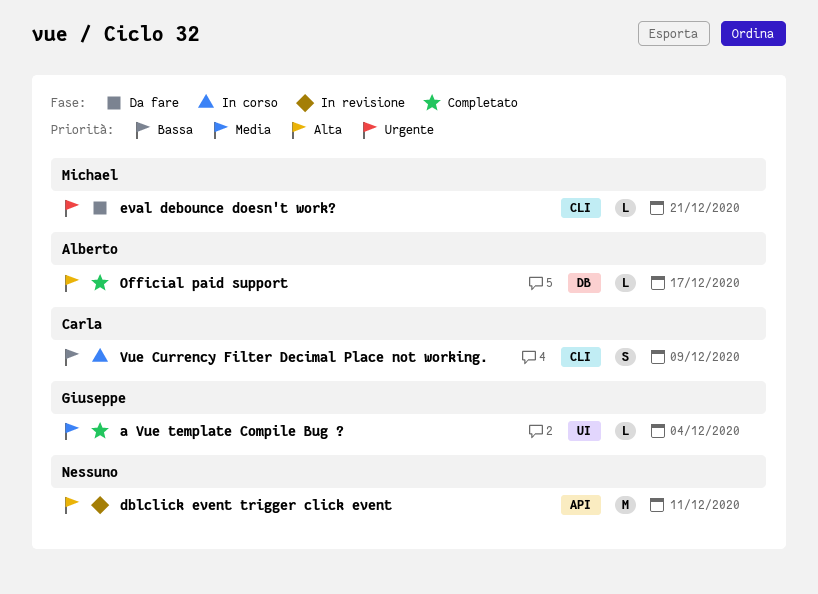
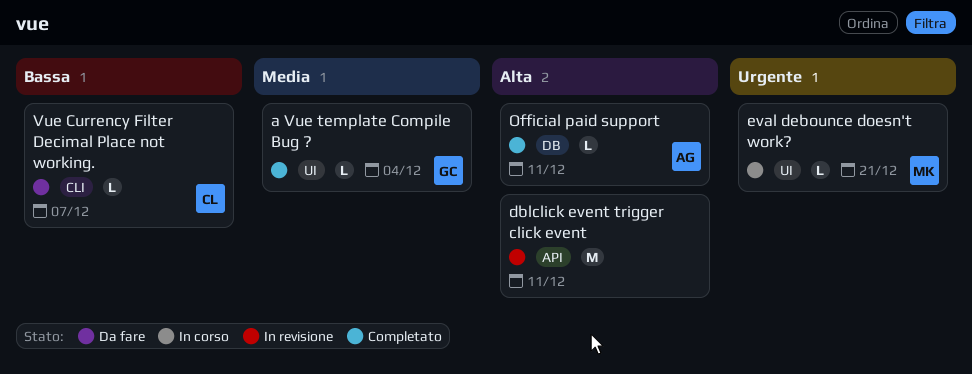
eval debounce doesn't work?, status: Da fare -> In corso
eval debounce doesn't work?, label: CLI -> UI
Official paid support, due: Dec 17 -> Dec 11
Vue Currency Filter Decimal Place not working., status: In corso -> Da fare
Vue Currency Filter Decimal Place not working., estimate: S -> L
Vue Currency Filter Decimal Place not working., due: Dec 9 -> Dec 7

